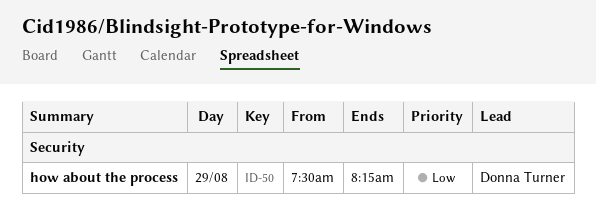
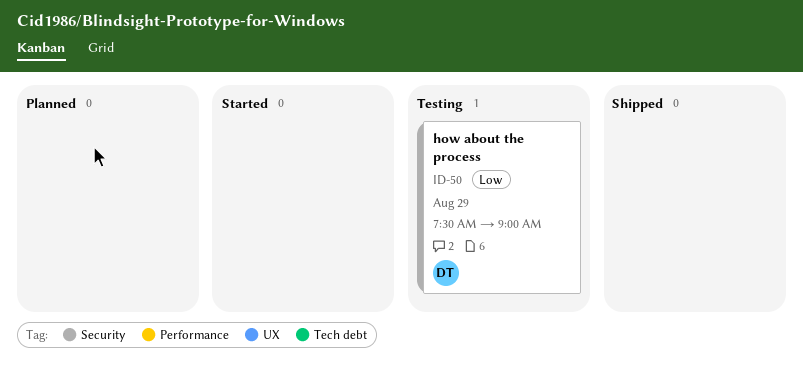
ID-50, ends: 08:15 -> 09:00

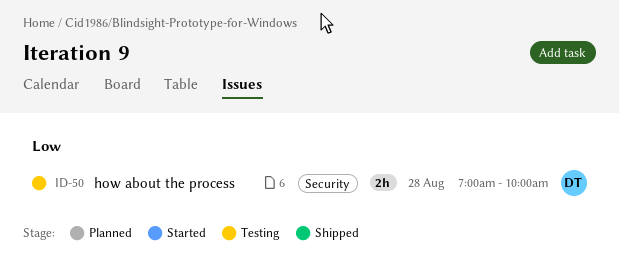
ID-50, day: Aug 29 -> Aug 28
ID-50, begins: 07:30 -> 07:00
ID-50, ends: 09:00 -> 10:00

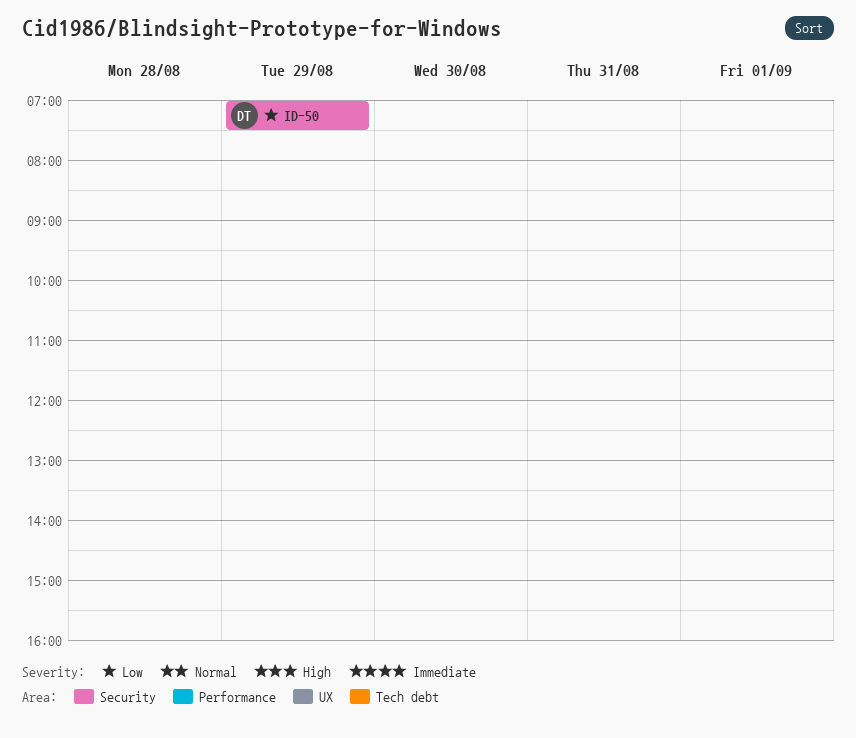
ID-50, day: Aug 28 -> Aug 29
ID-50, ends: 10:00 -> 07:30

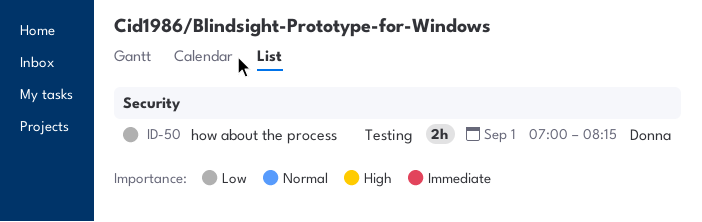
ID-50, day: Aug 29 -> Sep 1
ID-50, ends: 07:30 -> 08:15

